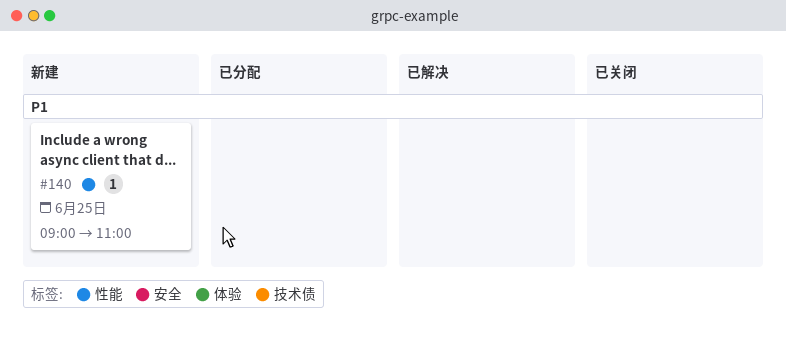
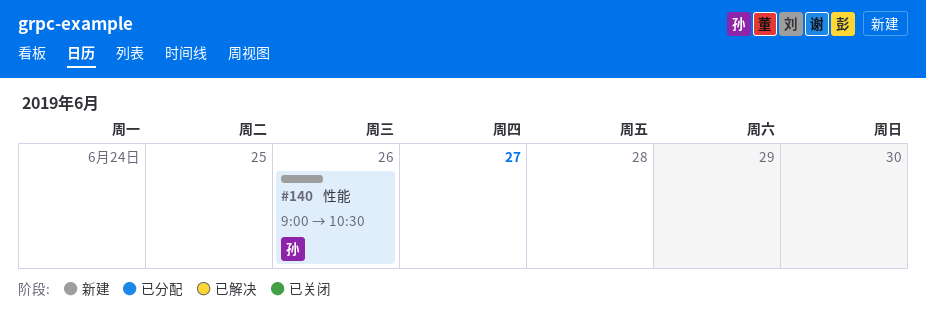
#140, day: Jun 25 -> Jun 26
#140, ends: 11:00 -> 10:30

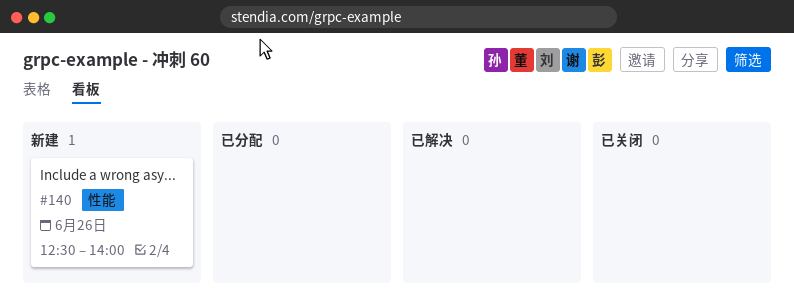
#140, begins: 09:00 -> 12:30
#140, ends: 10:30 -> 14:00

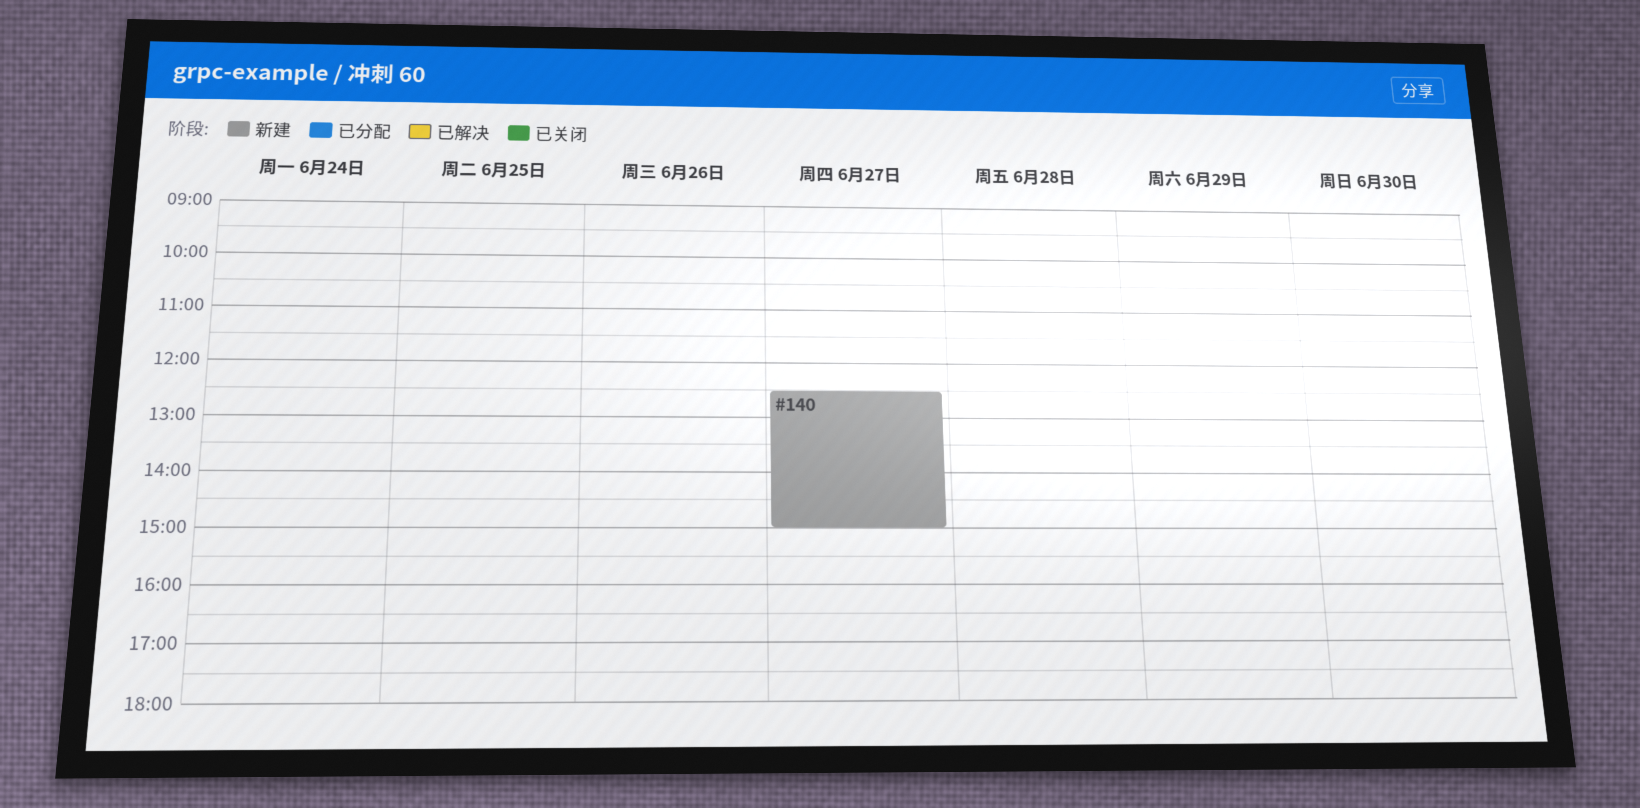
#140, day: Jun 26 -> Jun 27
#140, ends: 14:00 -> 15:00

